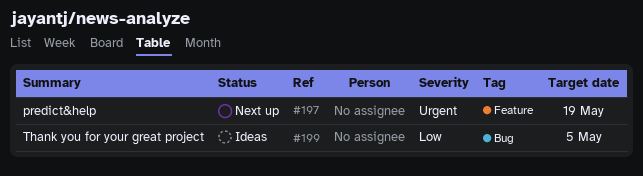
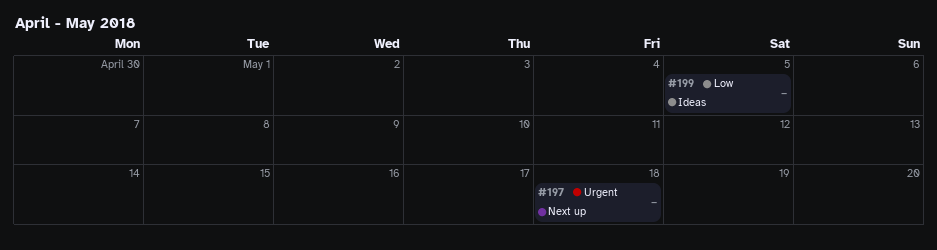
#197, due: May 19 -> May 18

